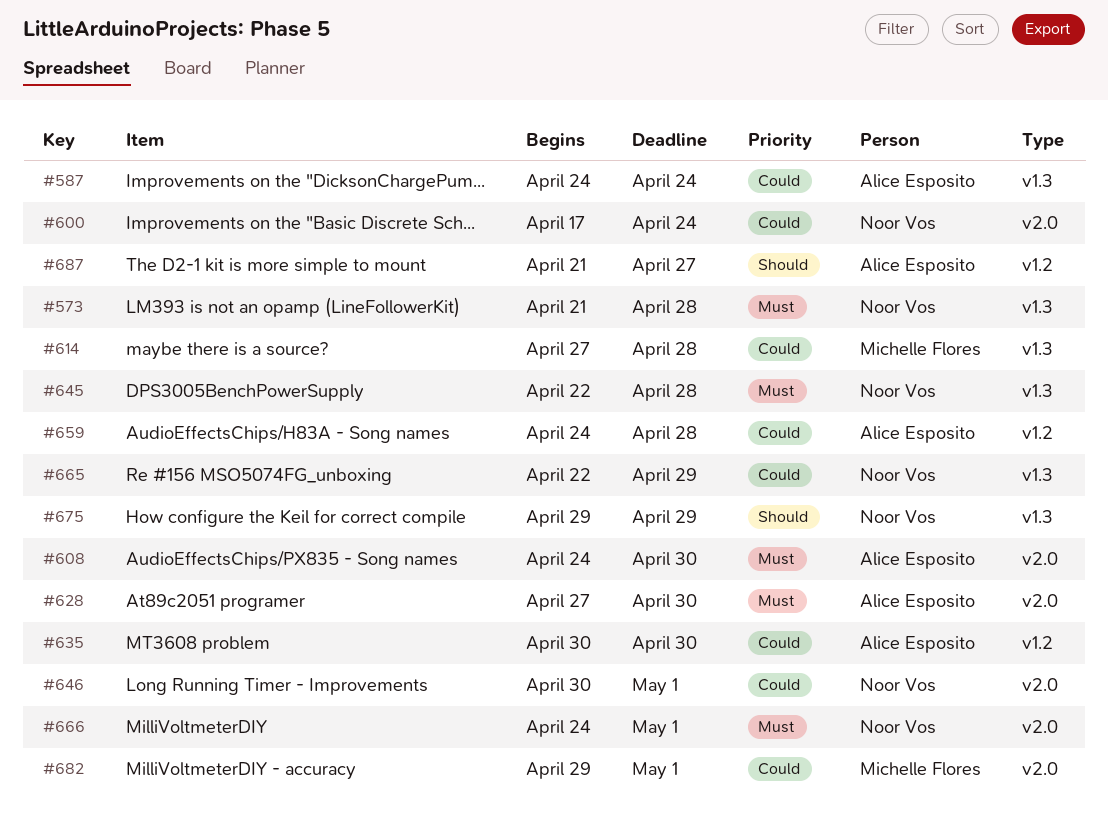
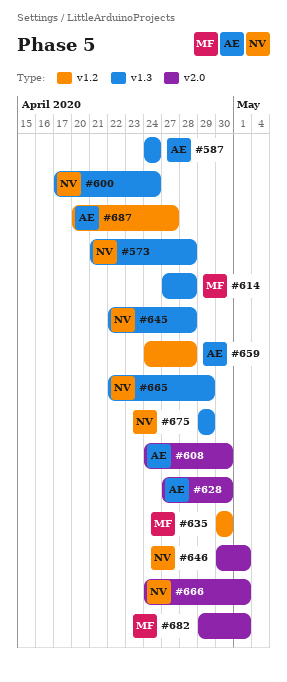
#600, label: v2.0 -> v1.3
#635, owner: Alice Esposito -> Michelle Flores
#687, start: Apr 21 -> Apr 20

